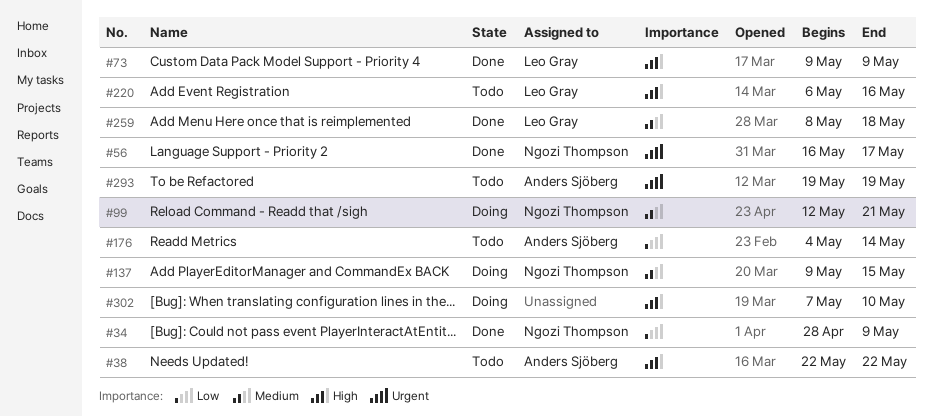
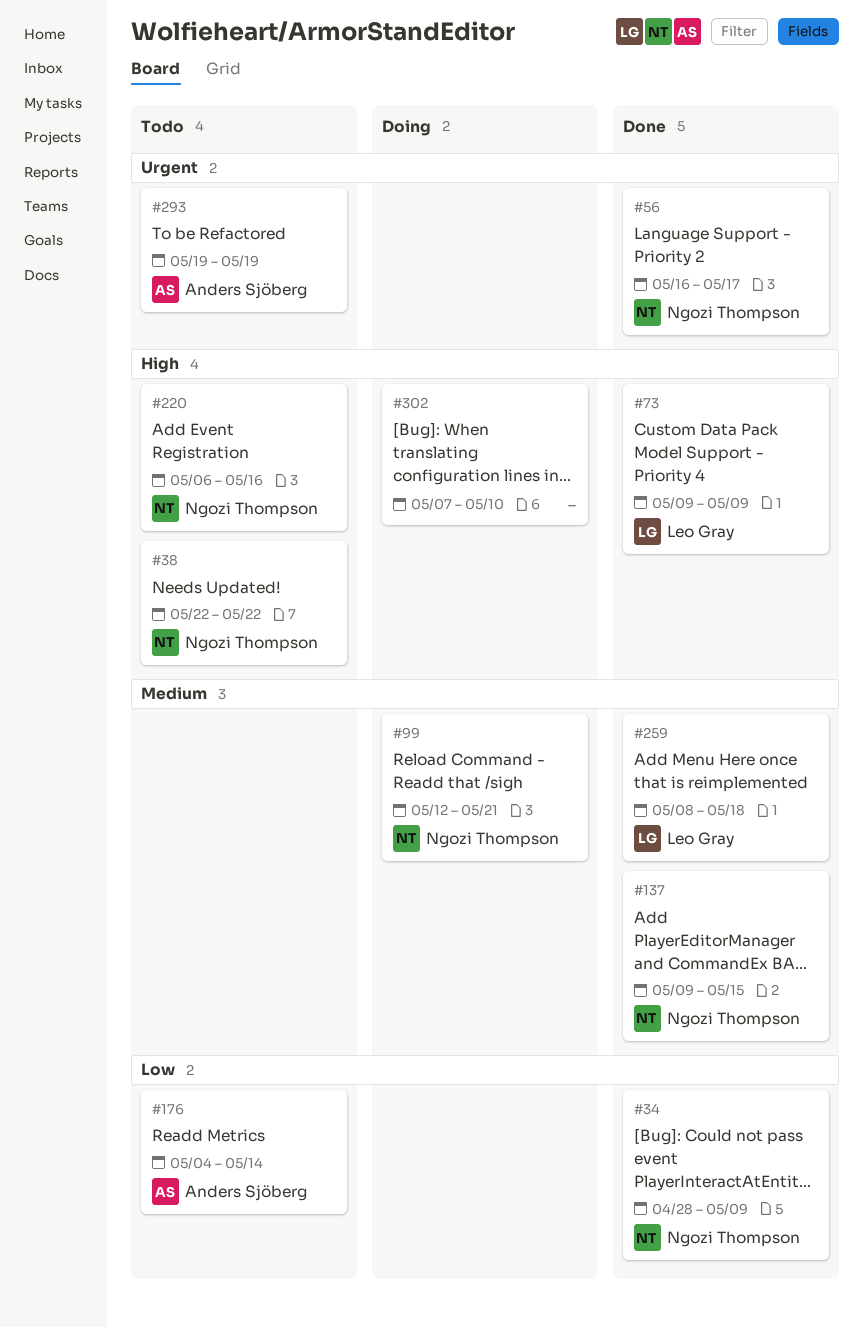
#38, owner: Anders Sjöberg -> Ngozi Thompson
#137, status: Doing -> Done
#220, owner: Leo Gray -> Ngozi Thompson

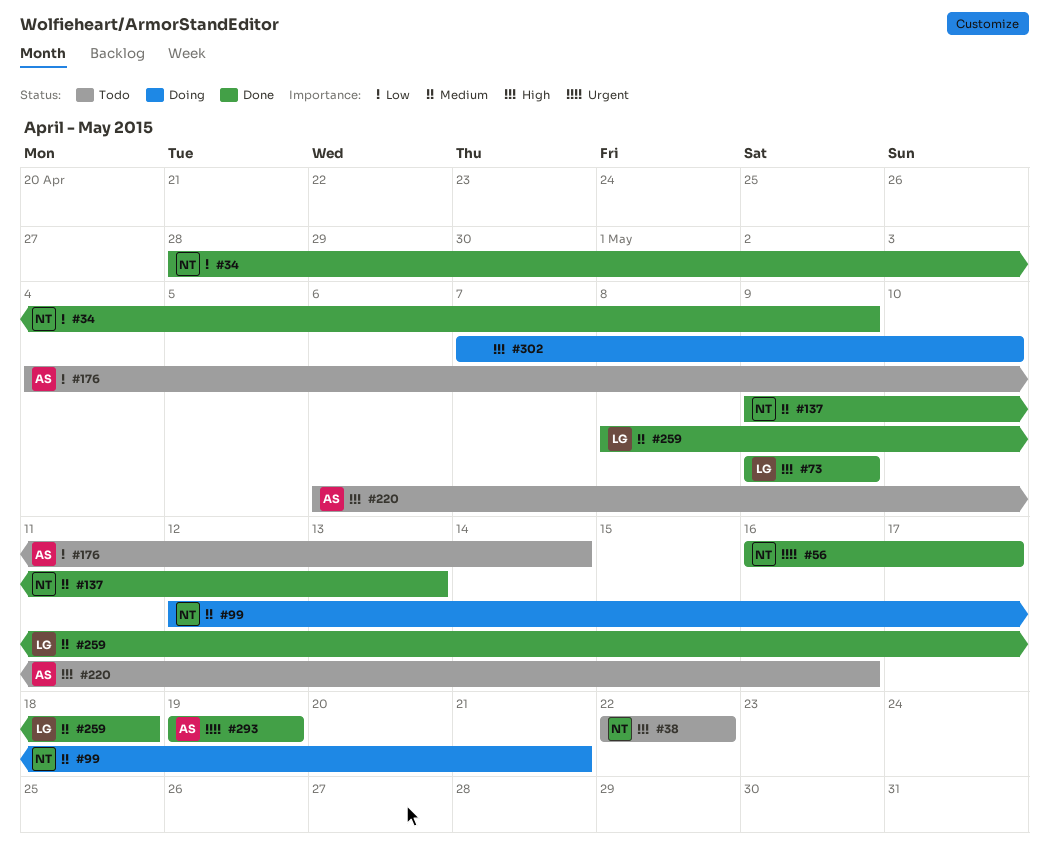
#137, due: May 15 -> May 13
#220, owner: Ngozi Thompson -> Anders Sjöberg
#293, status: Todo -> Done

